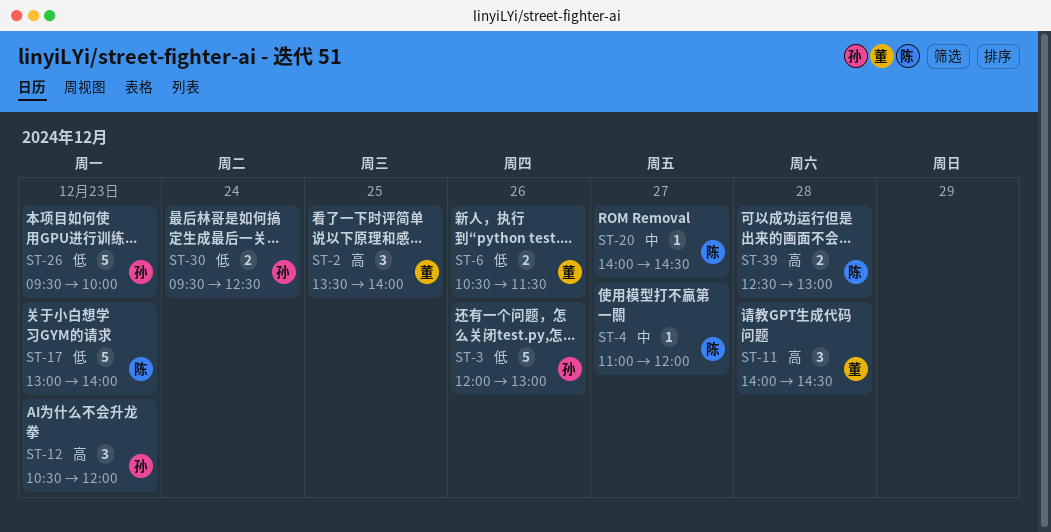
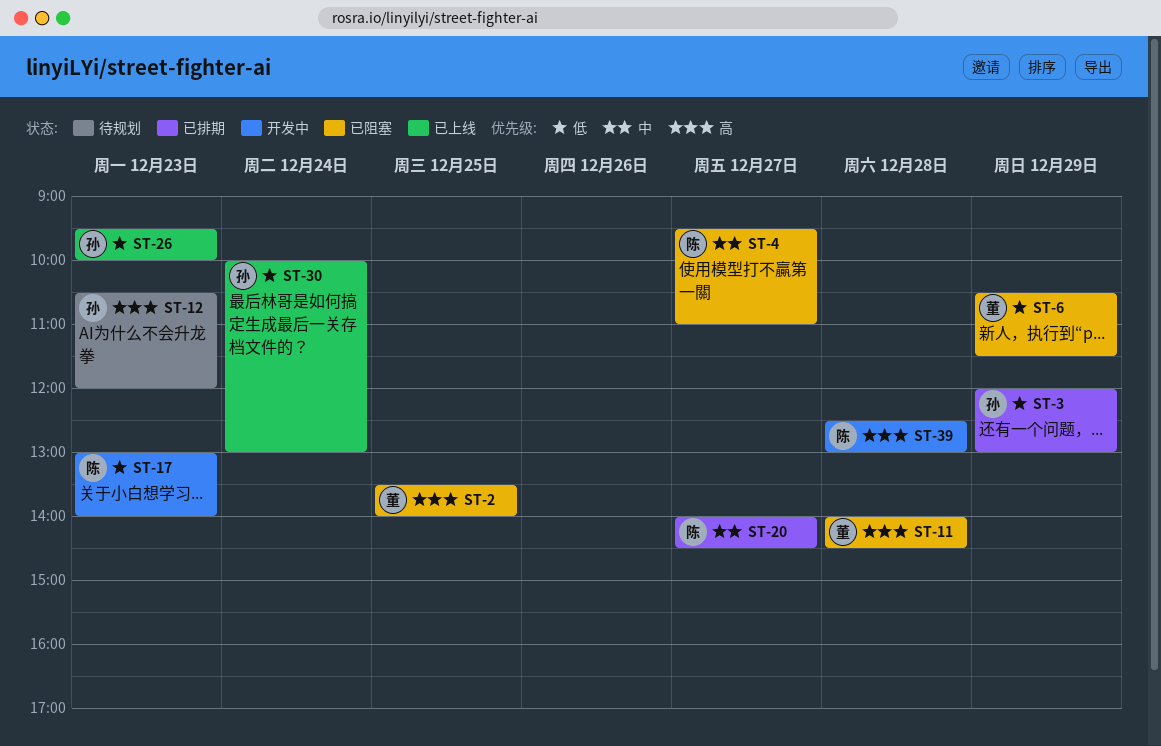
ST-3, day: Dec 26 -> Dec 29
ST-4, begins: 11:00 -> 09:30
ST-4, ends: 12:00 -> 11:00
ST-6, day: Dec 26 -> Dec 29
ST-30, begins: 09:30 -> 10:00
ST-30, ends: 12:30 -> 13:00

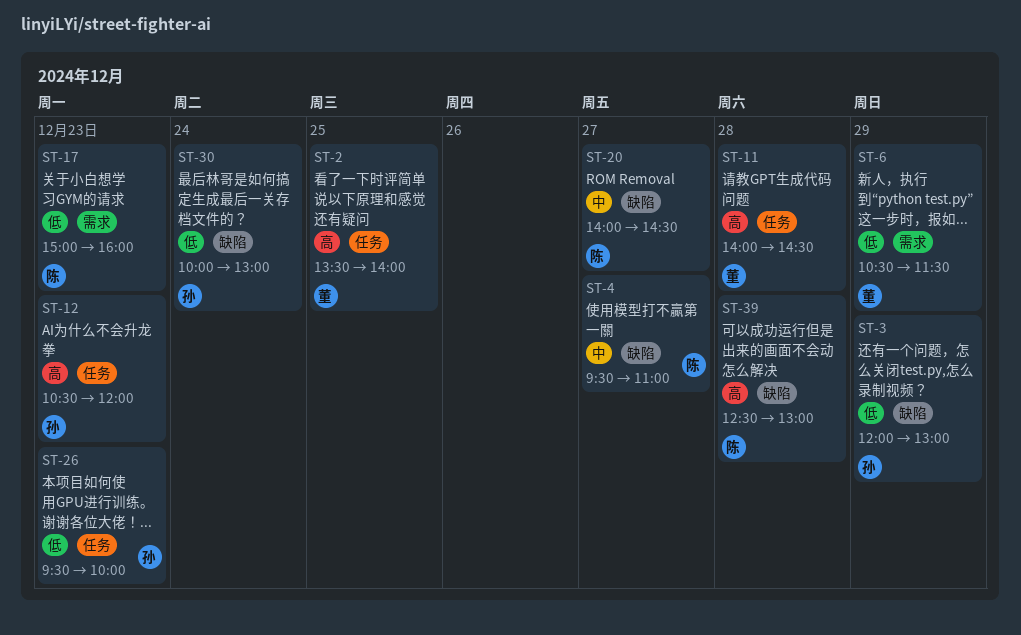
ST-17, begins: 13:00 -> 15:00
ST-17, ends: 14:00 -> 16:00

